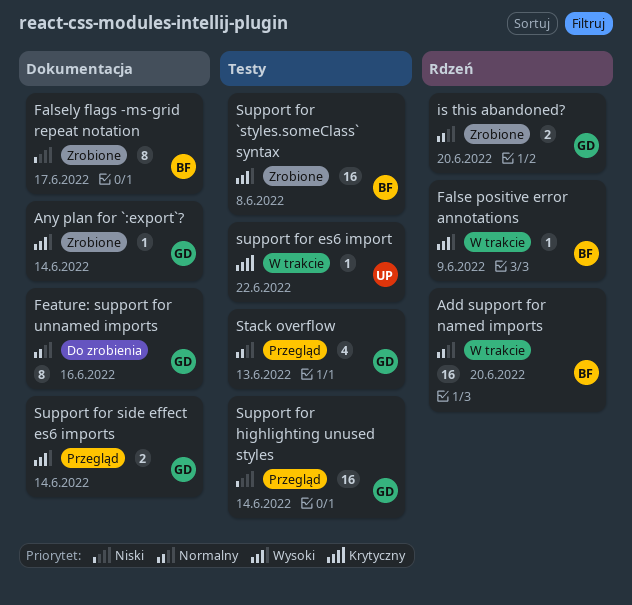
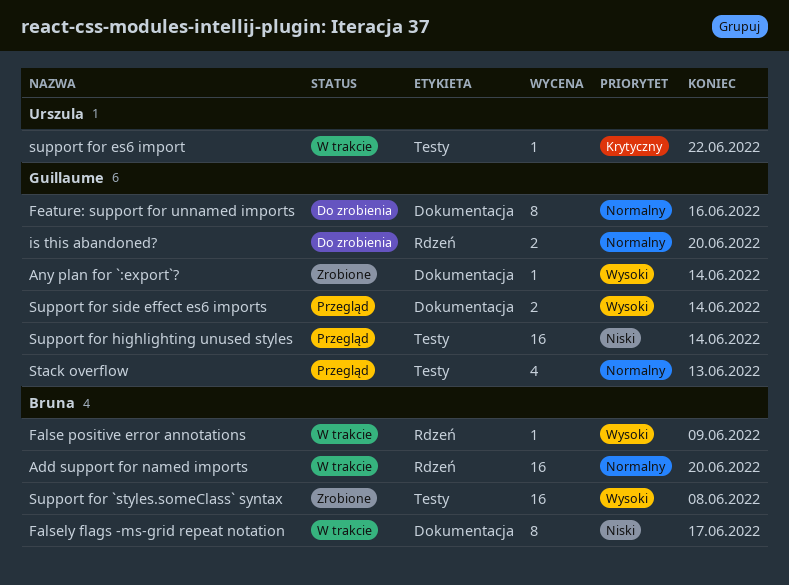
Falsely flags -ms-grid repeat notation, status: Zrobione -> W trakcie
is this abandoned?, status: Zrobione -> Do zrobienia

